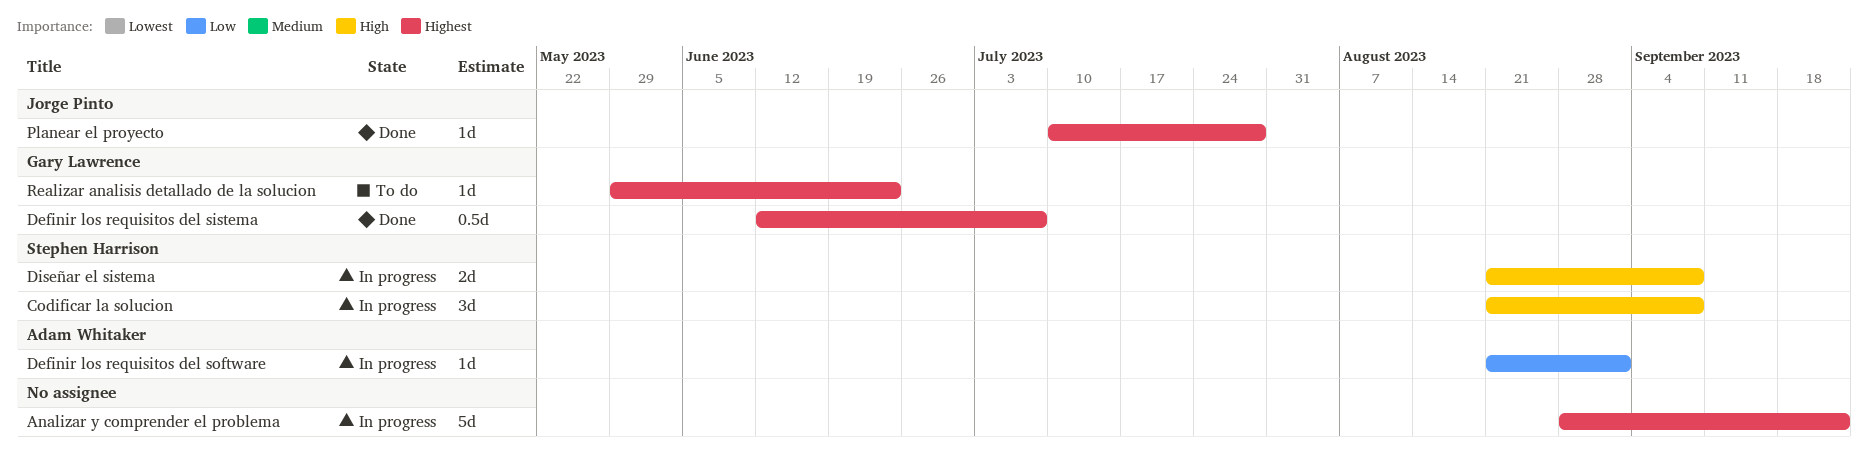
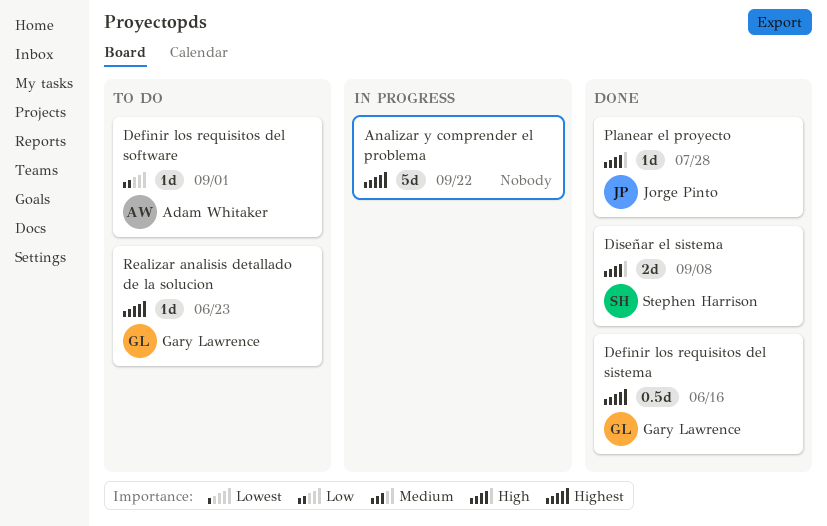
Codificar la solucion: present -> none
Definir los requisitos del sistema, due: Jul 7 -> Jun 16
Definir los requisitos del software, status: In progress -> To do
Diseñar el sistema, status: In progress -> Done
Planear el proyecto, priority: Highest -> High

